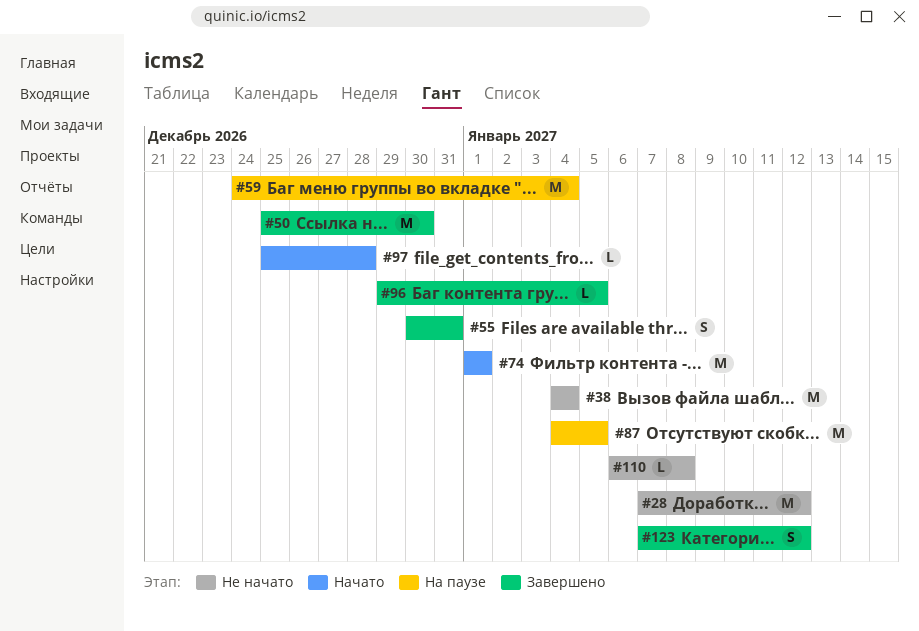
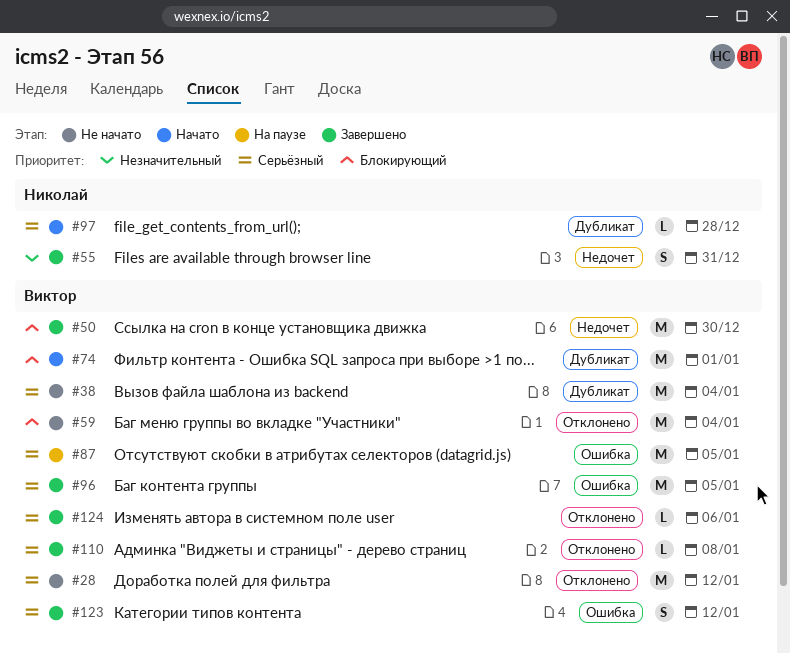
#59, status: На паузе -> Не начато
#96, estimate: L -> M
#110, status: Не начато -> Завершено
#124: none -> present

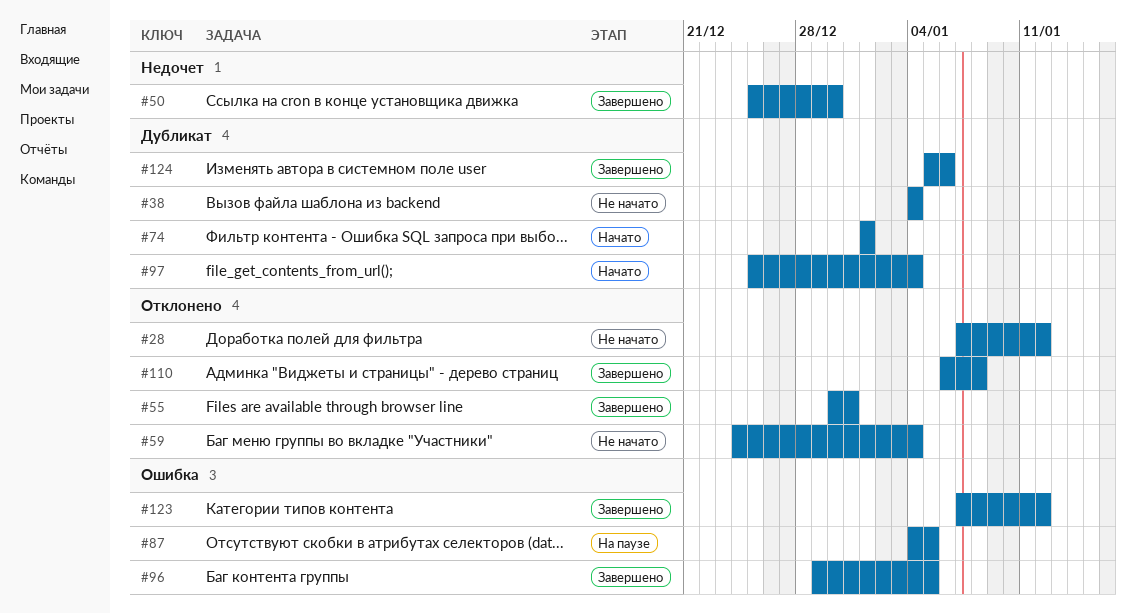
#55, label: Недочет -> Отклонено
#97, due: Dec 28 -> Jan 4
#124, label: Отклонено -> Дубликат

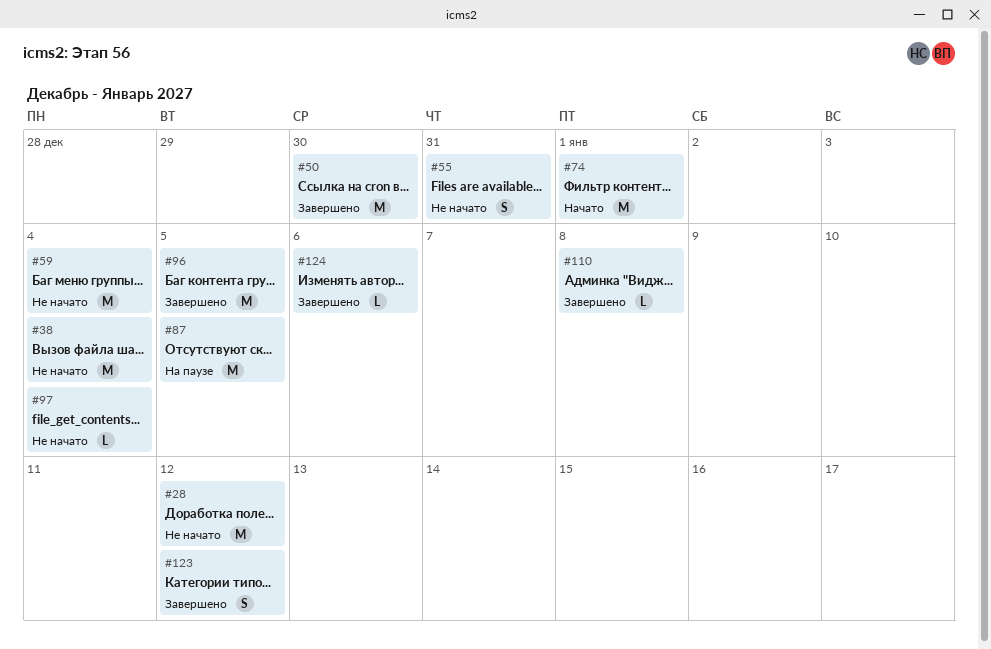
#55, status: Завершено -> Не начато
#97, status: Начато -> Не начато

